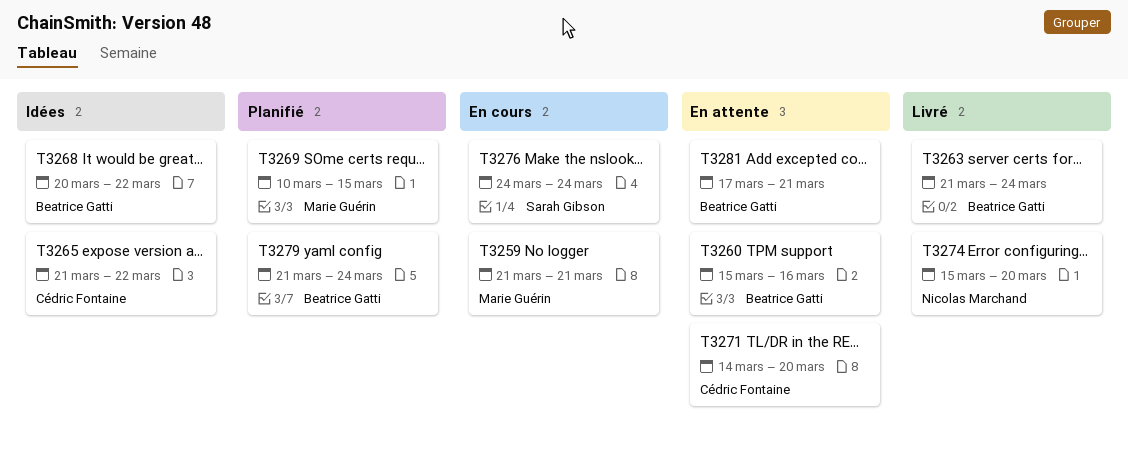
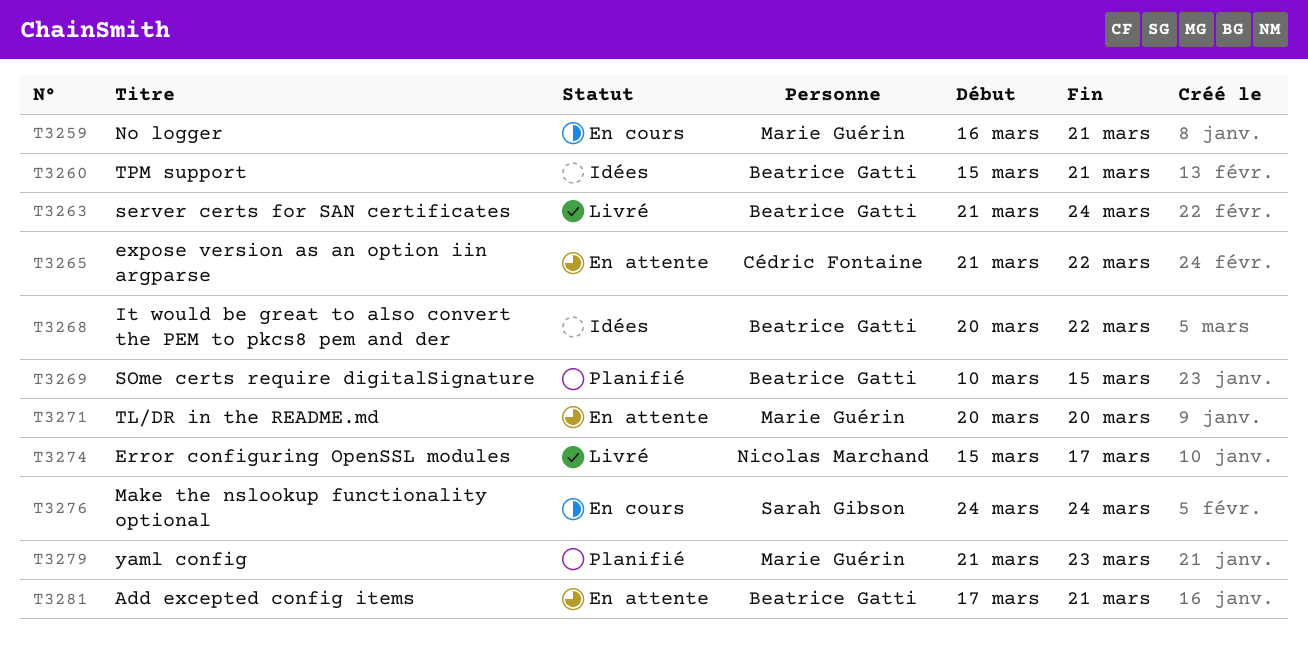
T3259, start: Mar 21 -> Mar 16
T3260, status: En attente -> Idées
T3260, due: Mar 16 -> Mar 21
T3265, status: Idées -> En attente
T3269, owner: Marie Guérin -> Beatrice Gatti
T3271, owner: Cédric Fontaine -> Marie Guérin
T3271, start: Mar 14 -> Mar 20
T3274, due: Mar 20 -> Mar 17
T3279, owner: Beatrice Gatti -> Marie Guérin
T3279, due: Mar 24 -> Mar 23

